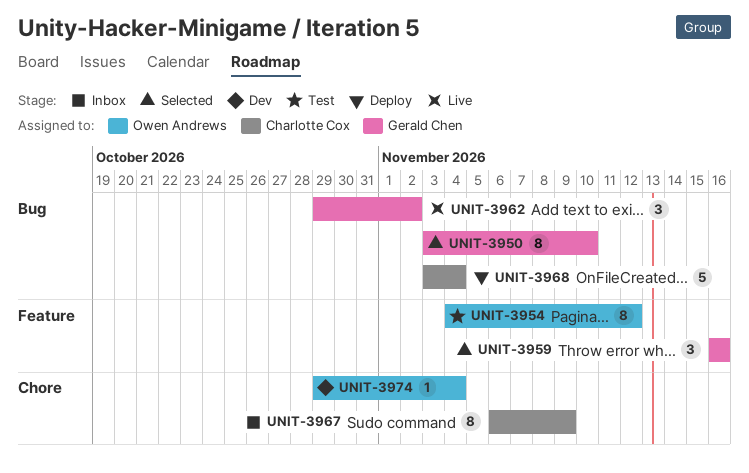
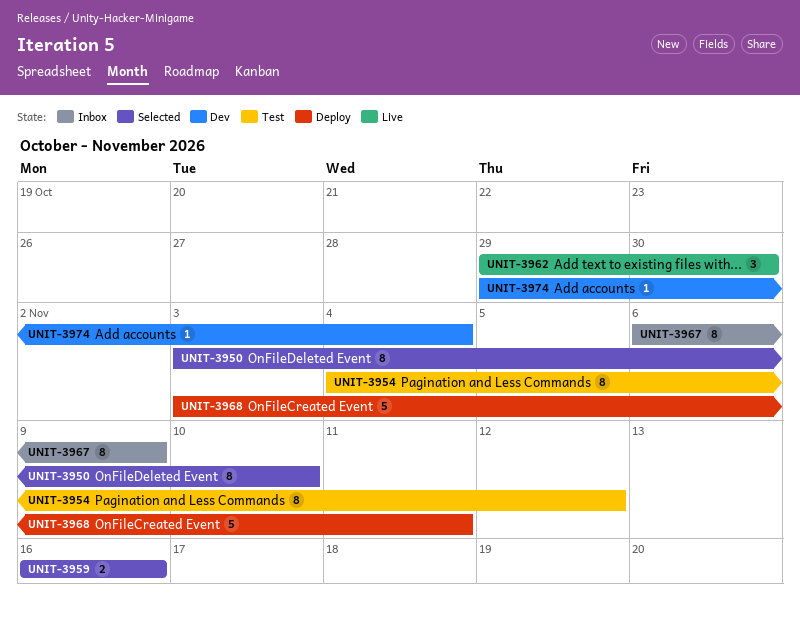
UNIT-3959, estimate: 3 -> 2
UNIT-3962, due: Nov 2 -> Oct 30
UNIT-3968, due: Nov 4 -> Nov 11

